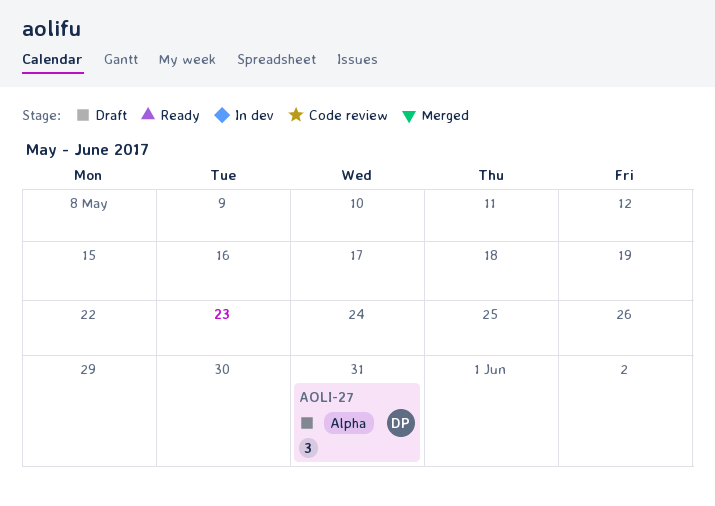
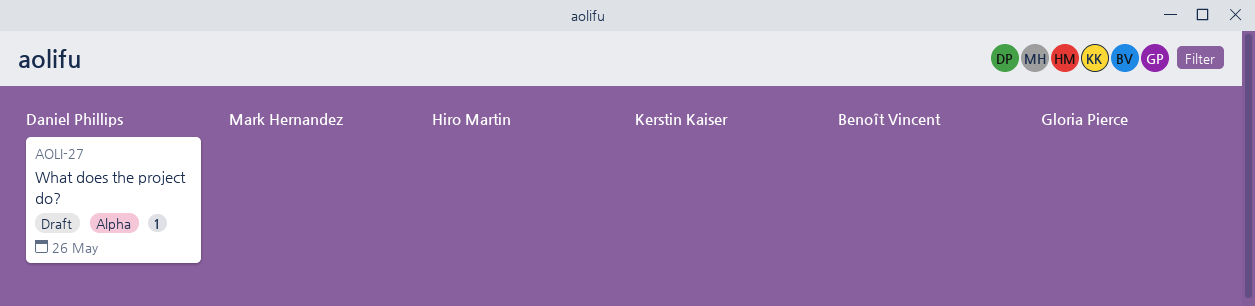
AOLI-27, estimate: 3 -> 1
AOLI-27, due: May 31 -> May 26

